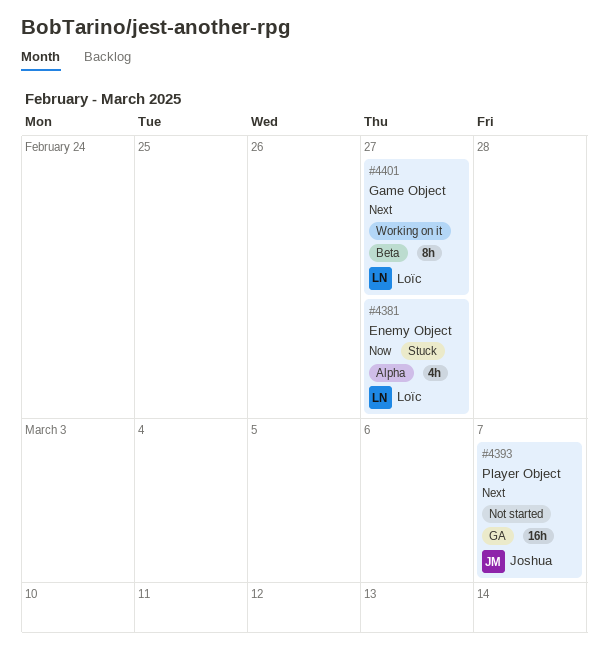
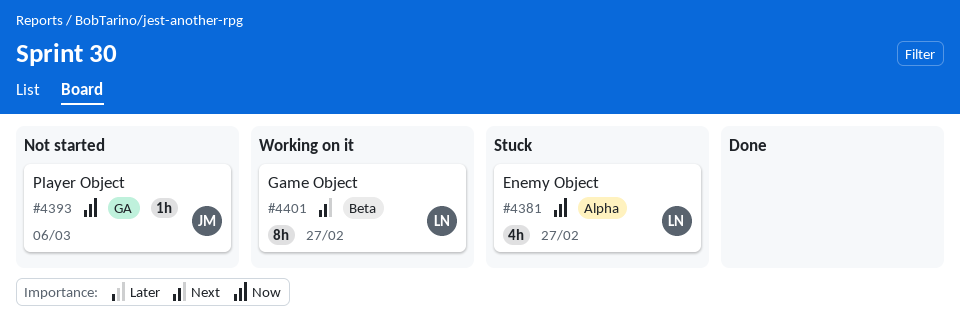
#4393, priority: Next -> Now
#4393, estimate: 16h -> 1h
#4393, due: Mar 7 -> Mar 6

